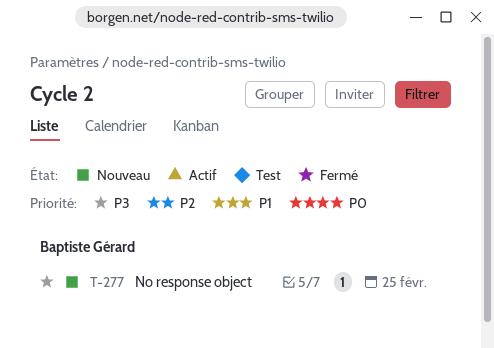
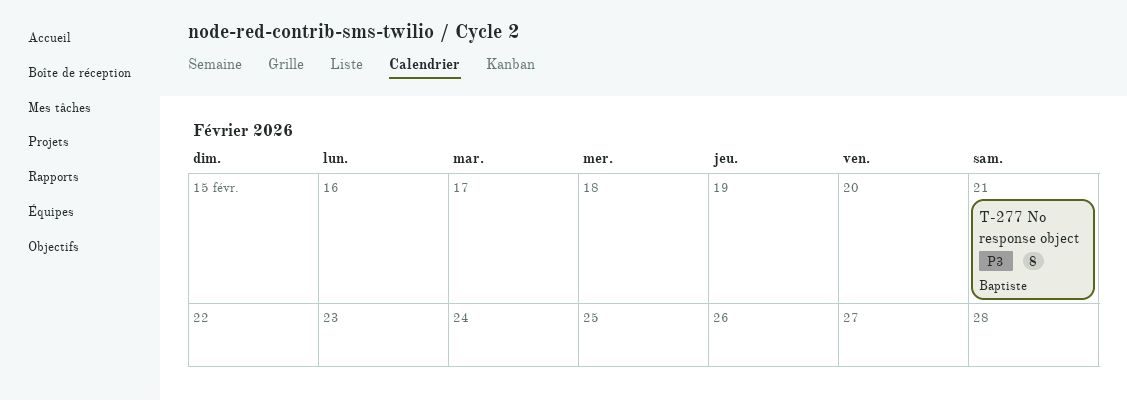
T-277, estimate: 1 -> 8
T-277, due: Feb 25 -> Feb 21

